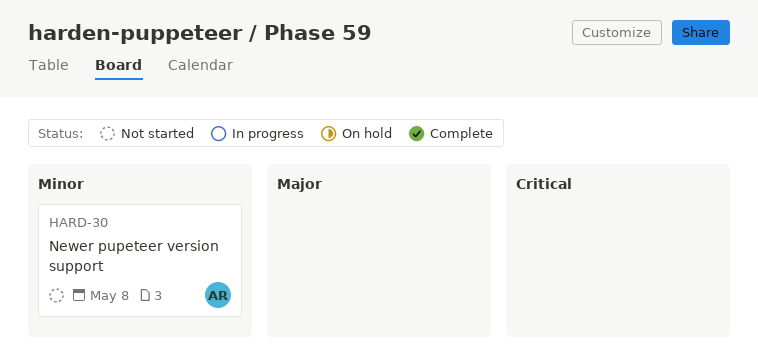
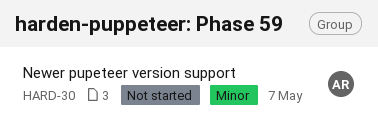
HARD-30, due: May 8 -> May 7

